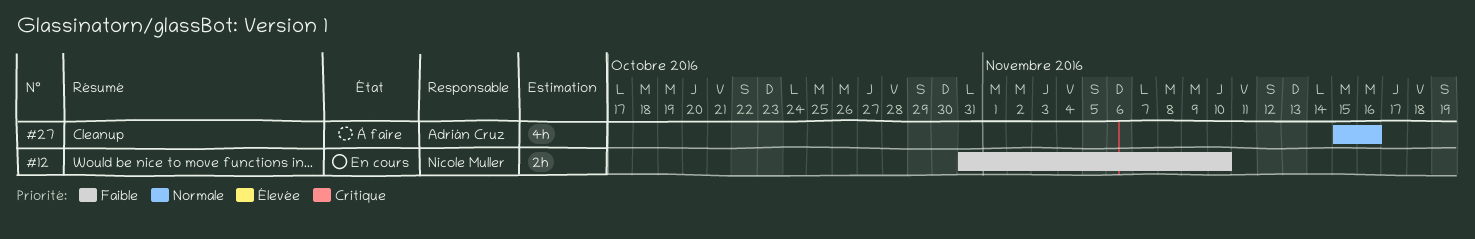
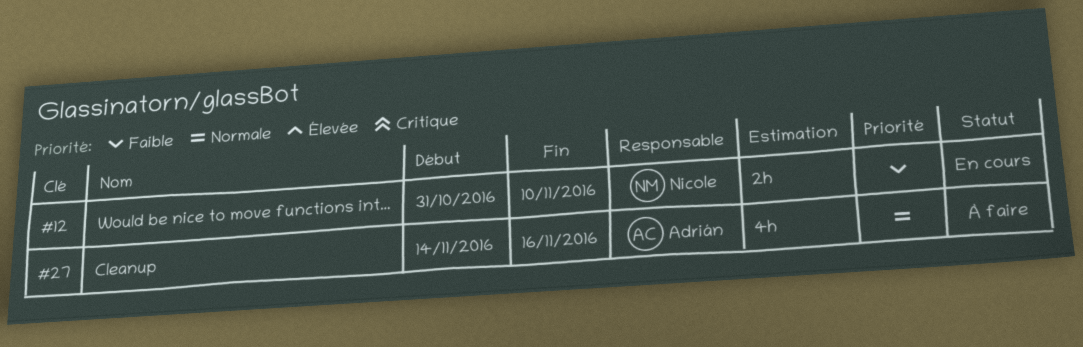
#27, start: Nov 15 -> Nov 14

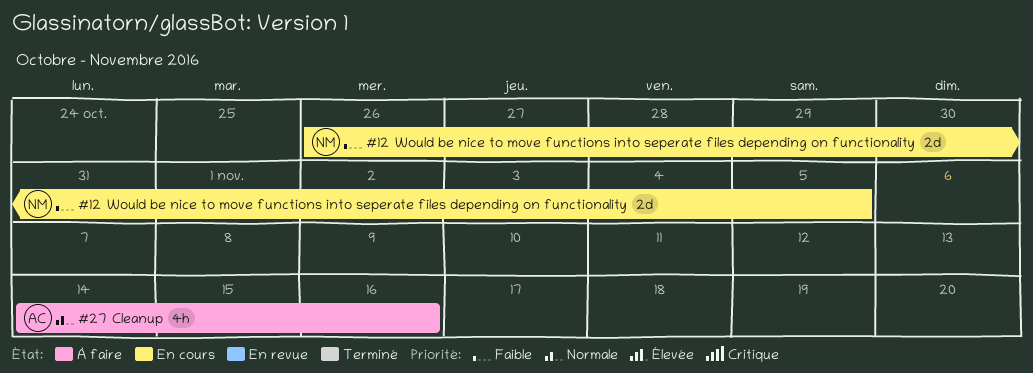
#12, estimate: 2h -> 2d
#12, start: Oct 31 -> Oct 26
#12, due: Nov 10 -> Nov 5

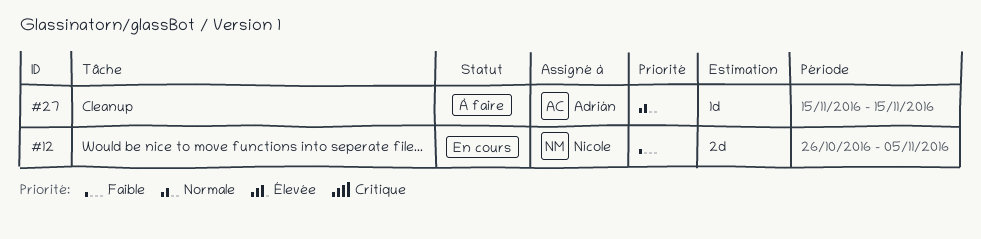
#27, estimate: 4h -> 1d
#27, start: Nov 14 -> Nov 15
#27, due: Nov 16 -> Nov 15

